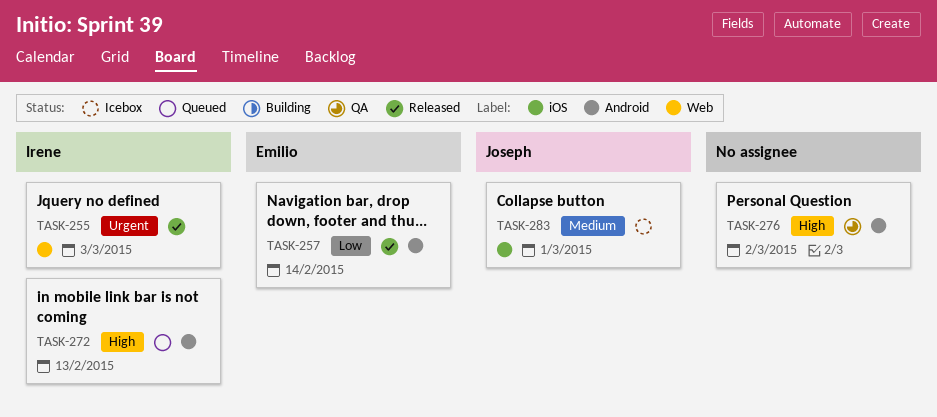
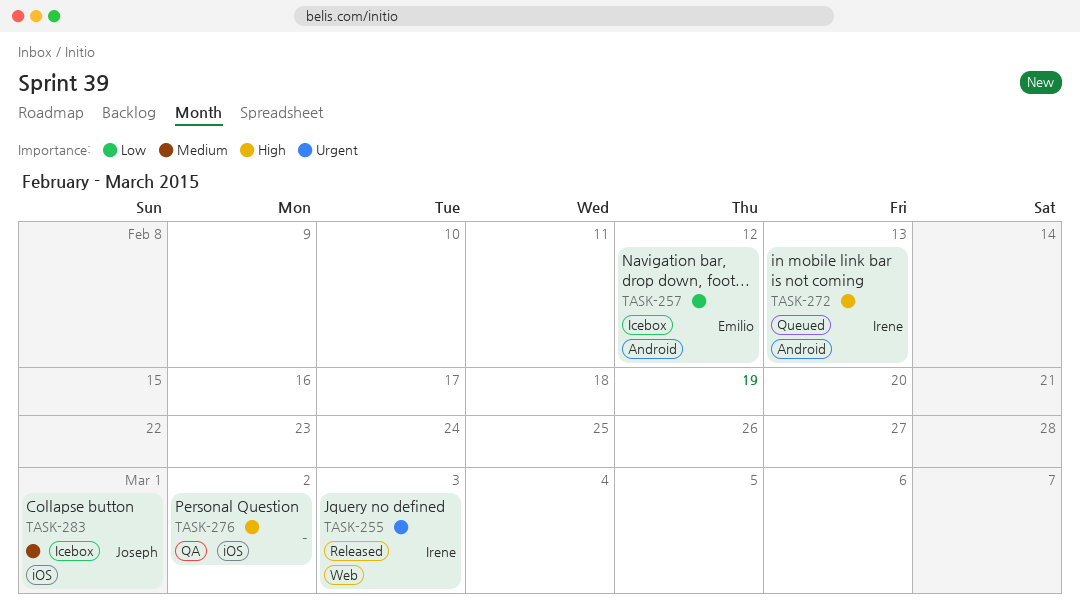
TASK-257, status: Released -> Icebox
TASK-257, due: Feb 14 -> Feb 12
TASK-276, label: Android -> iOS

